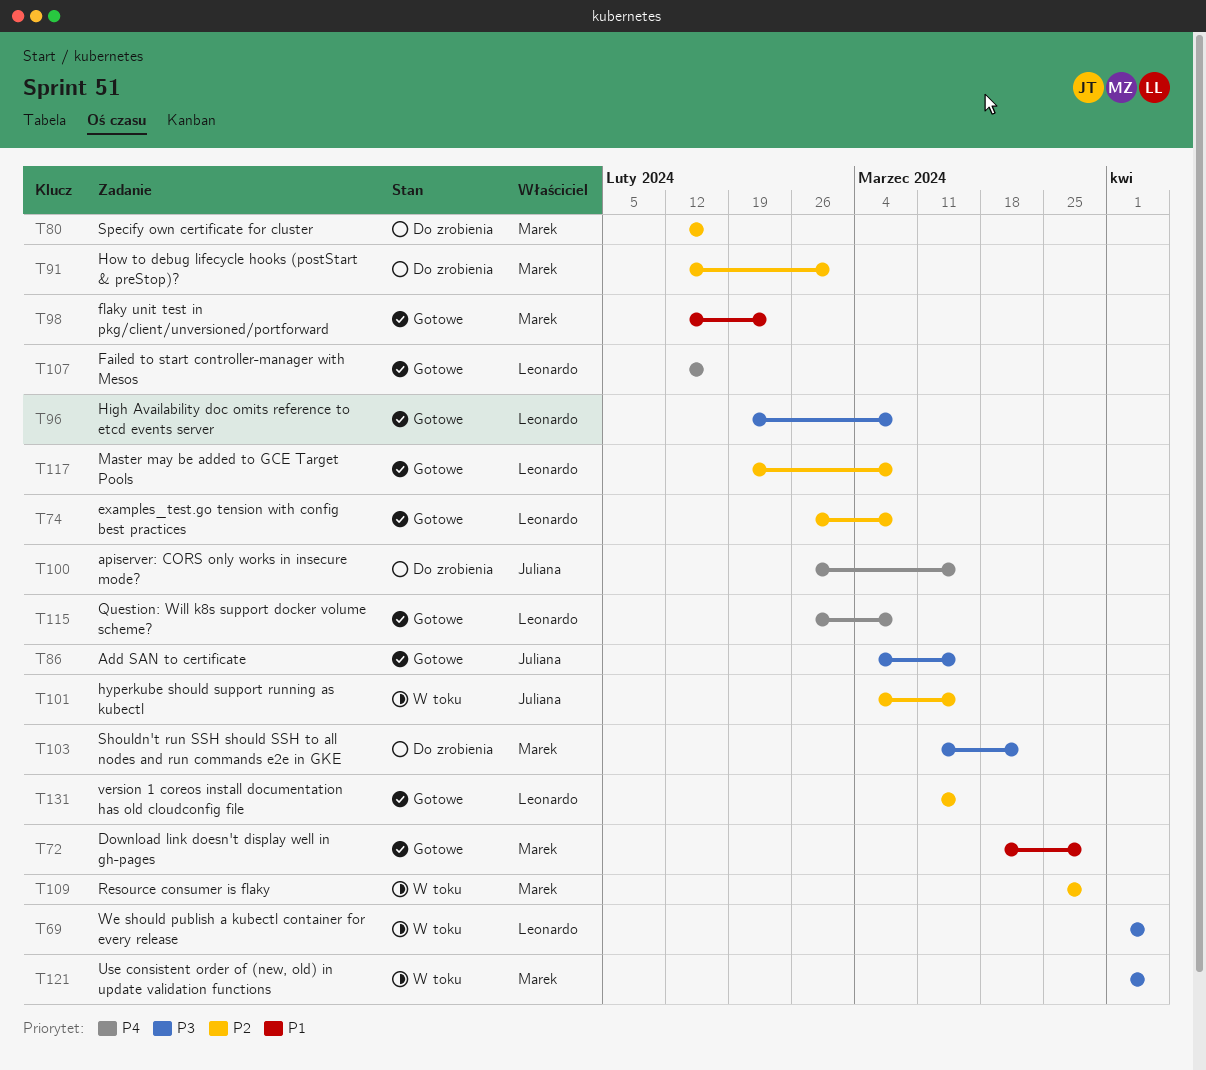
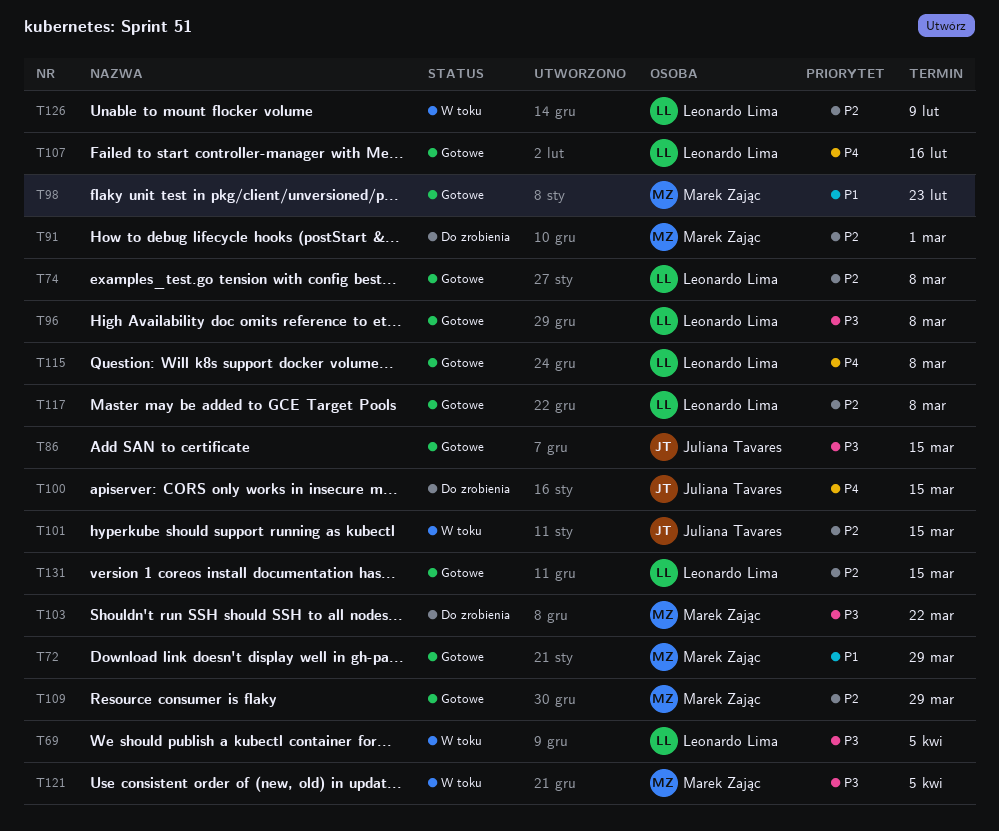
T80: present -> none
T109, status: W toku -> Gotowe
T126: none -> present

